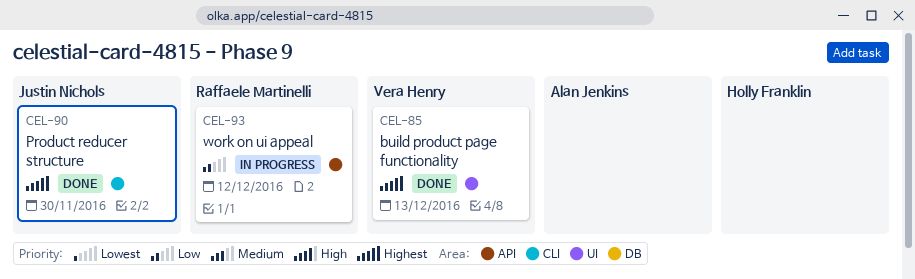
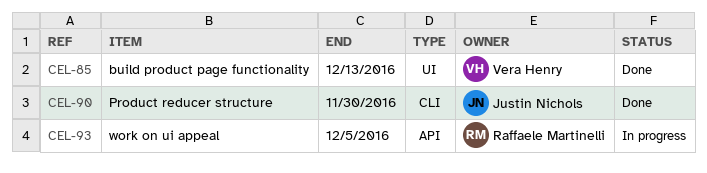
CEL-93, due: Dec 12 -> Dec 5

